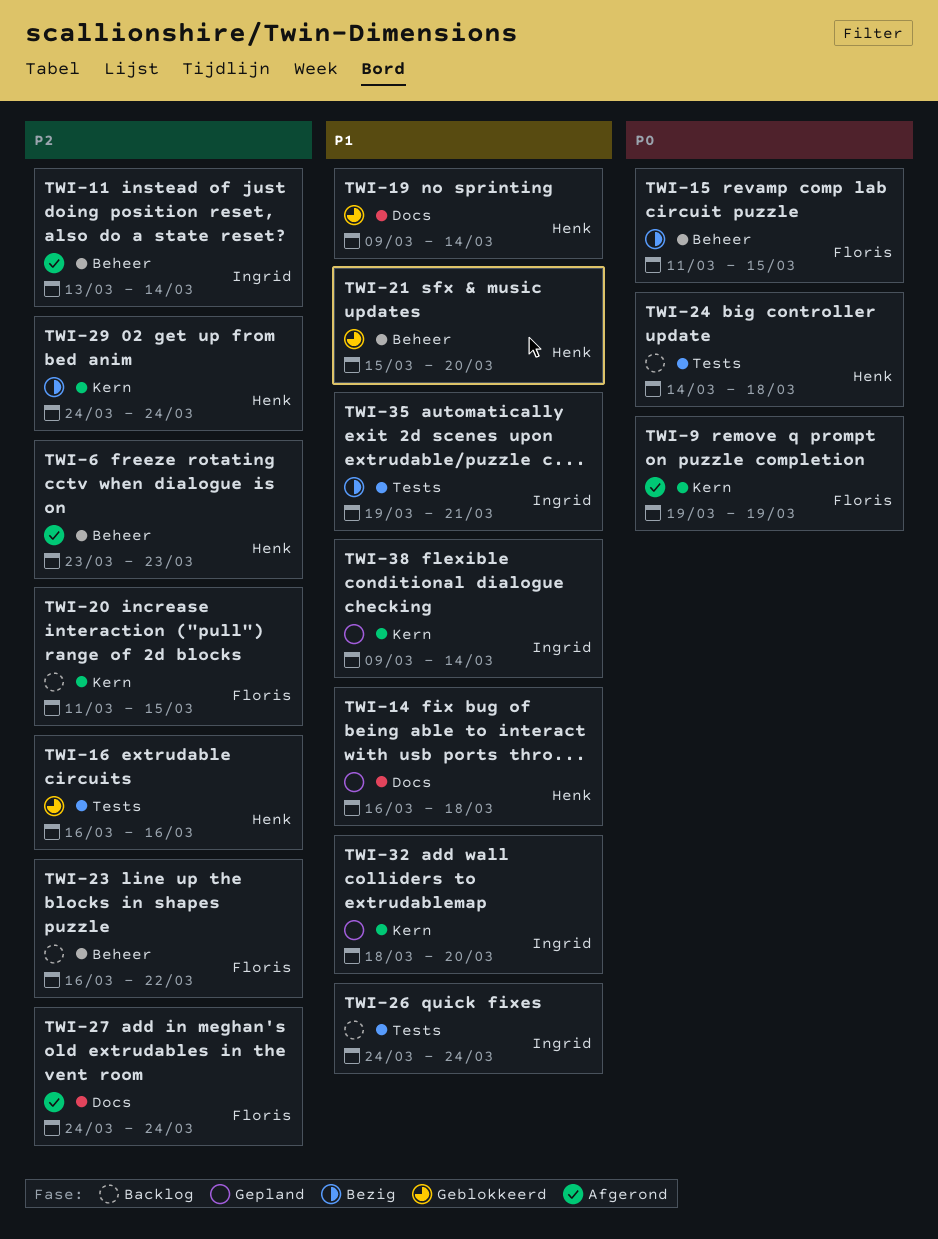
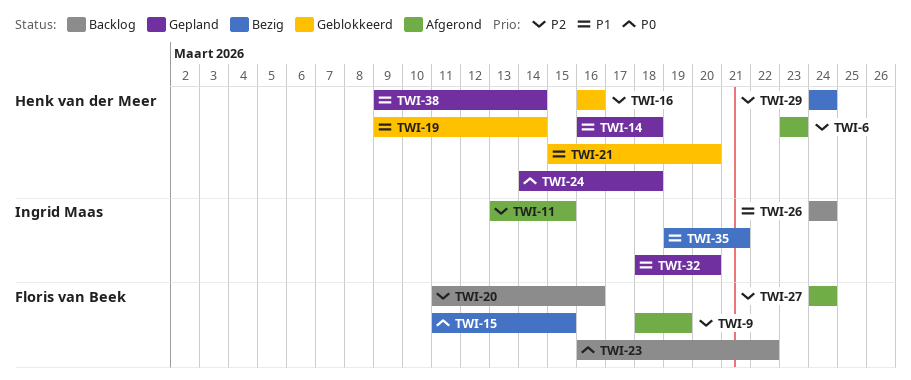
TWI-9, priority: P0 -> P2
TWI-9, start: Mar 19 -> Mar 18
TWI-11, due: Mar 14 -> Mar 15
TWI-20, due: Mar 15 -> Mar 16
TWI-23, priority: P2 -> P0
TWI-24, status: Backlog -> Gepland
TWI-38, owner: Ingrid Maas -> Henk van der Meer

